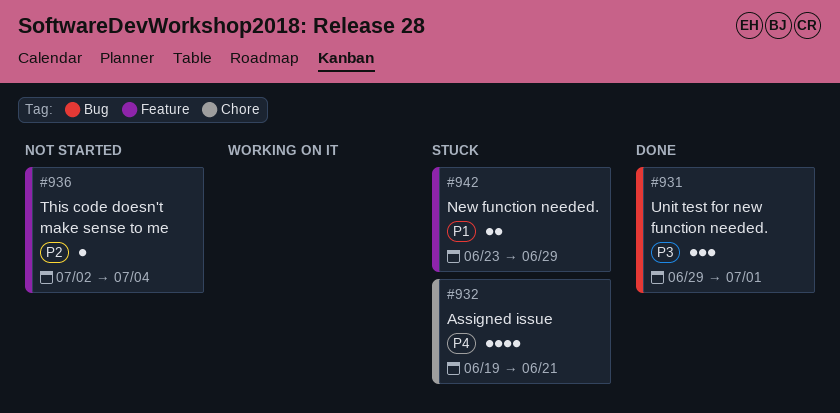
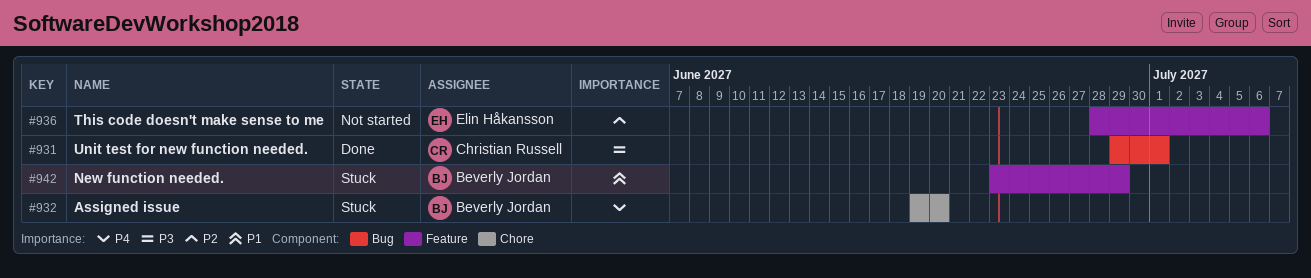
#932, due: Jun 21 -> Jun 20
#936, start: Jul 2 -> Jun 28
#936, due: Jul 4 -> Jul 6

